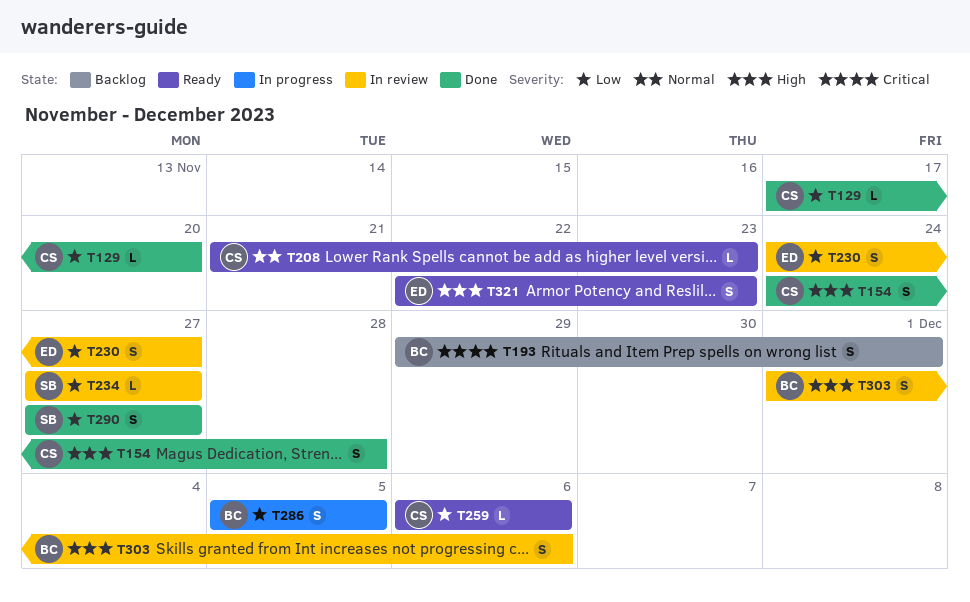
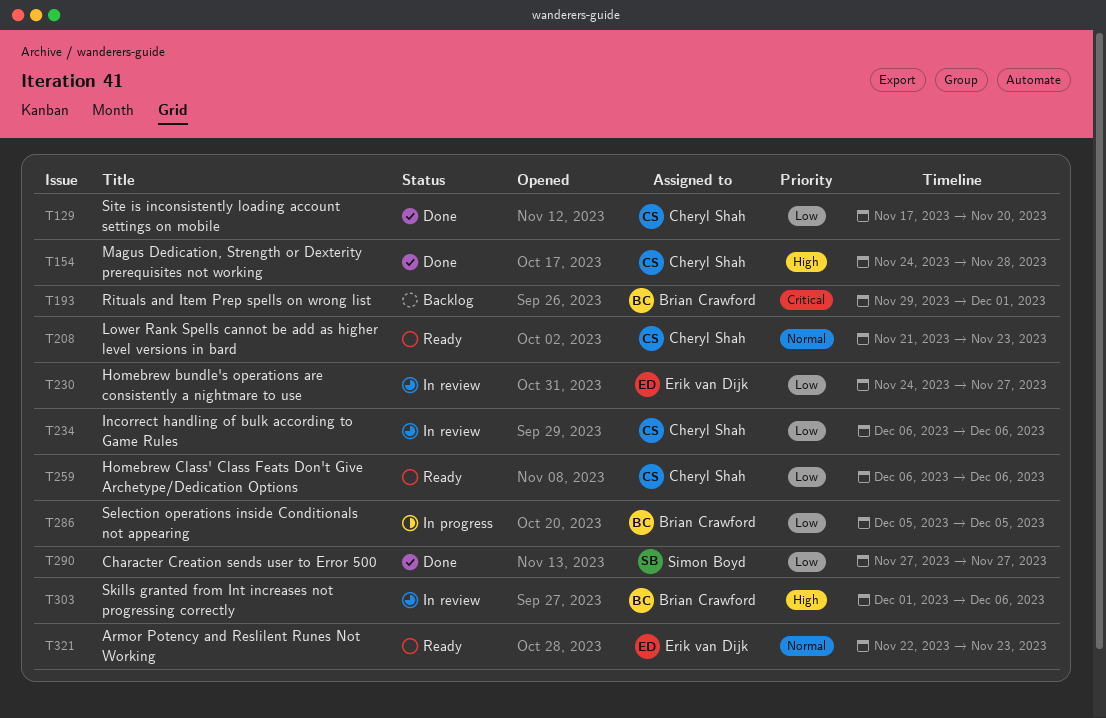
T234, owner: Simon Boyd -> Cheryl Shah
T234, start: Nov 27 -> Dec 6
T234, due: Nov 27 -> Dec 6
T321, priority: High -> Normal

